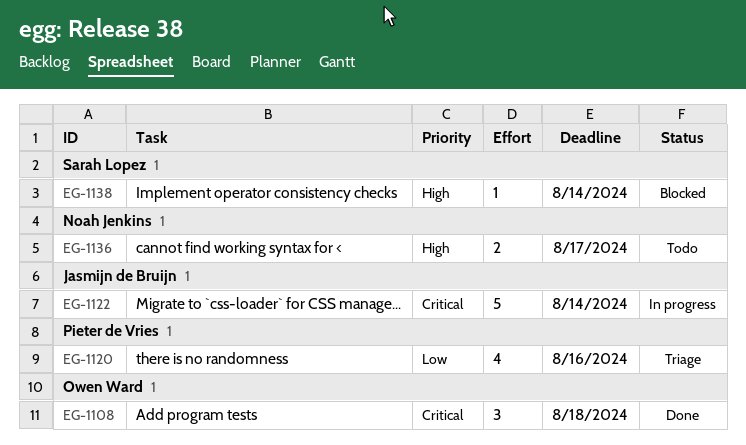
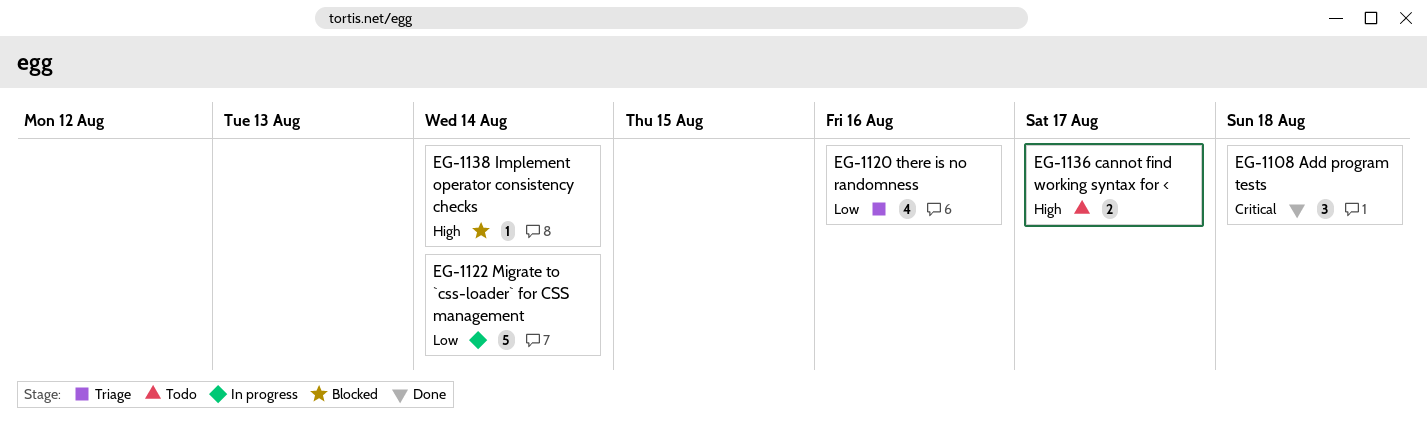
EG-1122, priority: Critical -> Low

